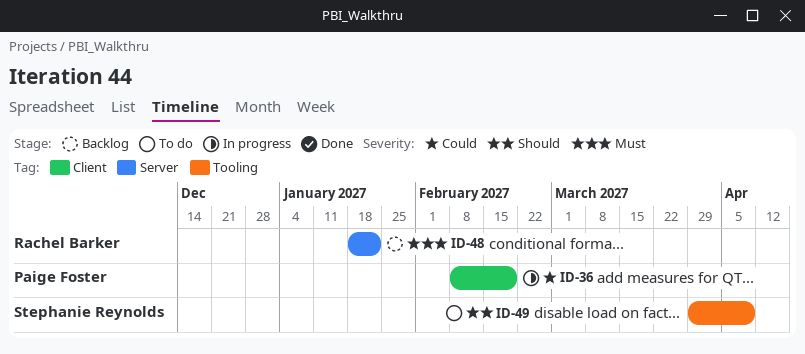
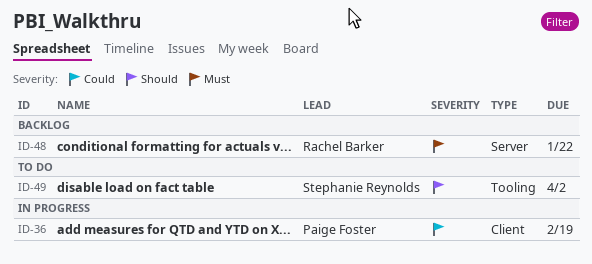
ID-49, due: Apr 9 -> Apr 2

